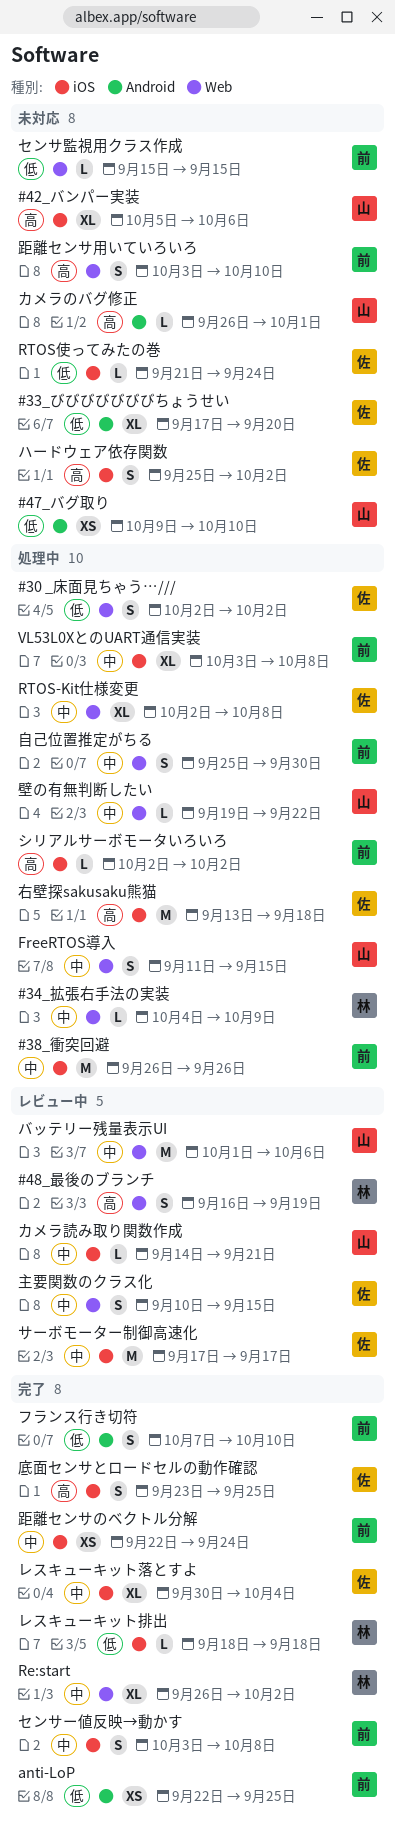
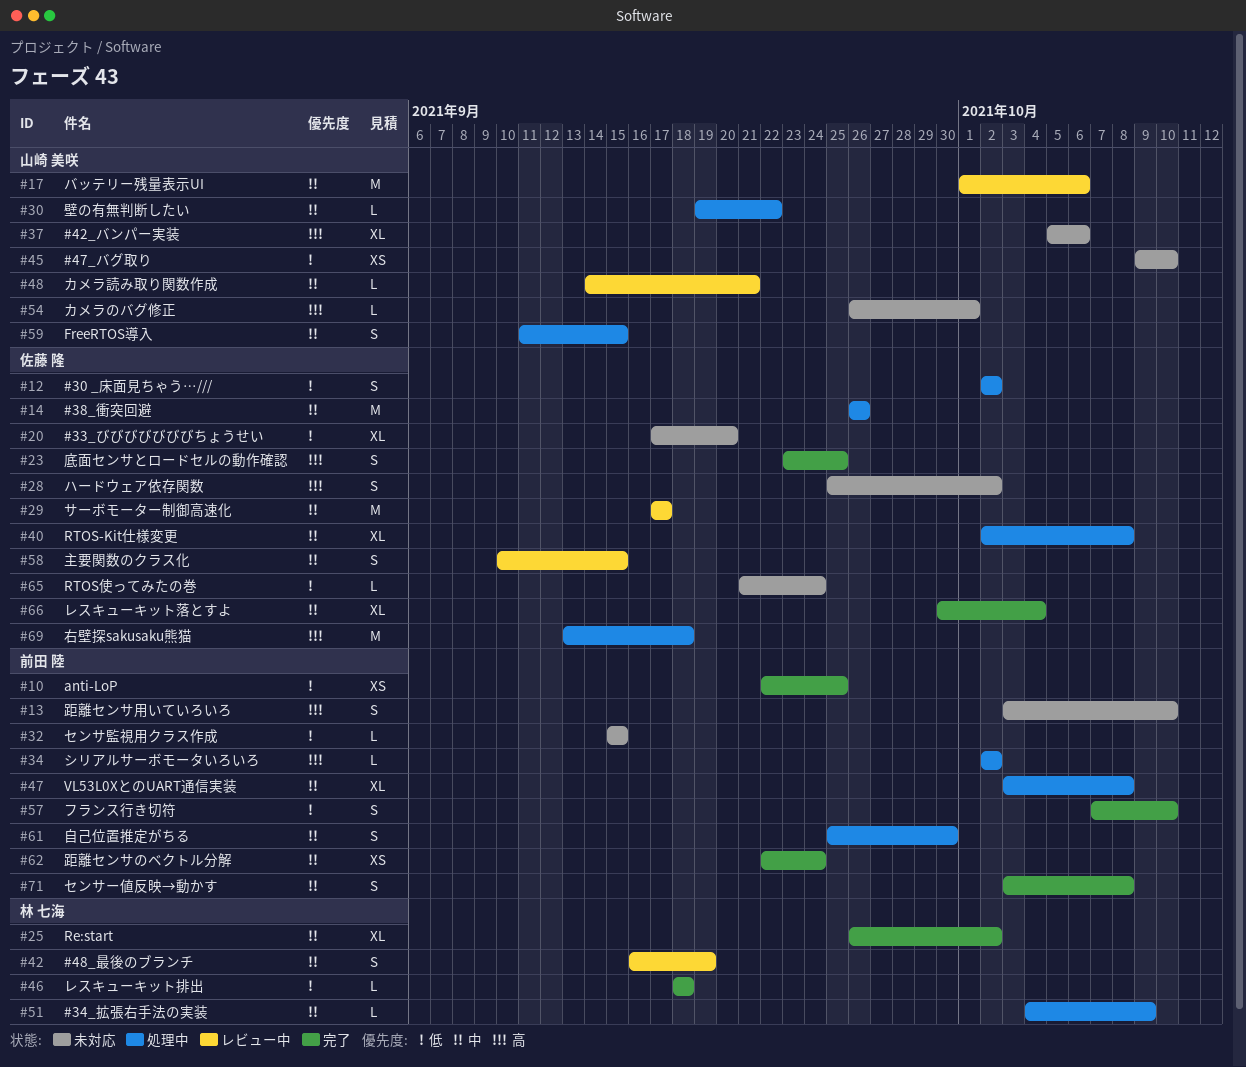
#38_衝突回避, owner: 前田 陸 -> 佐藤 隆
#48_最後のブランチ, priority: 高 -> 中

